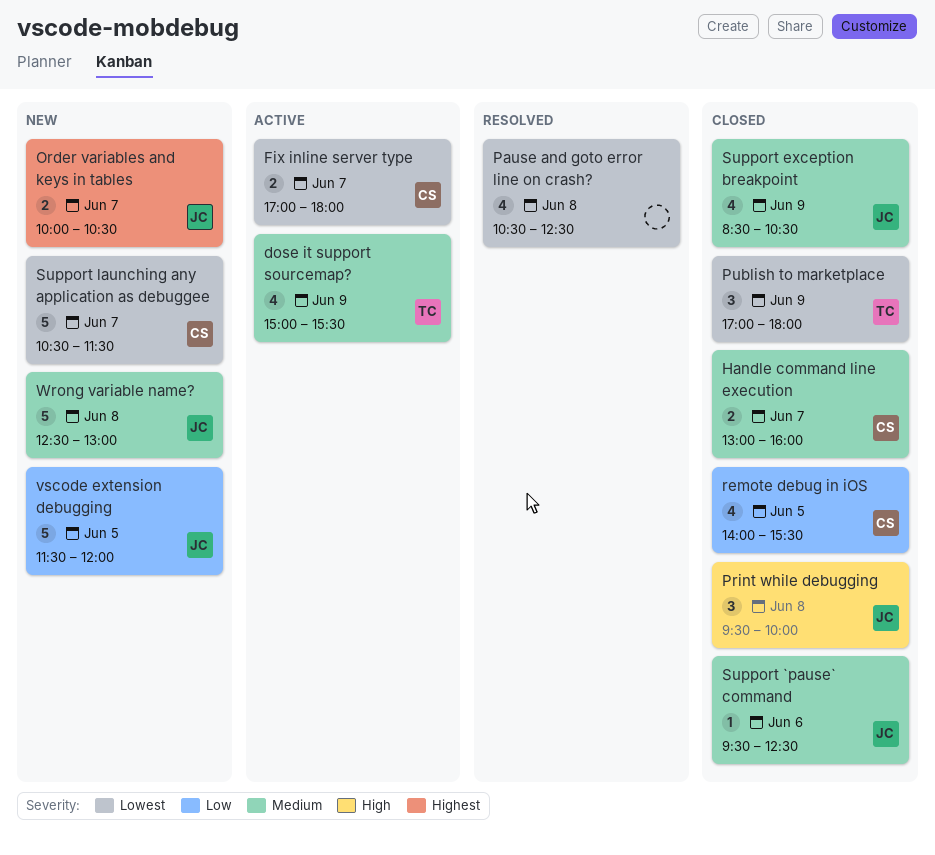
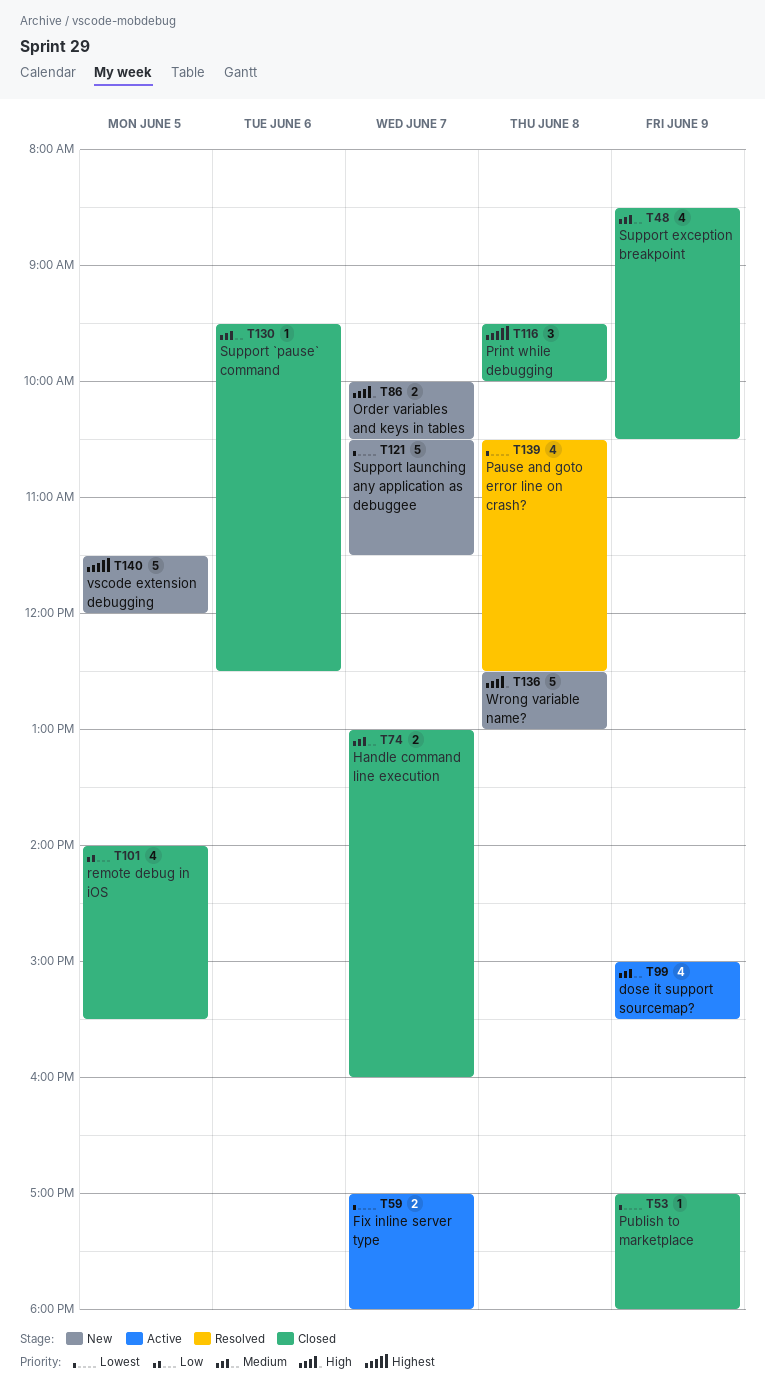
Order variables and keys in tables, priority: Highest -> High
Print while debugging, priority: High -> Highest
Publish to marketplace, estimate: 3 -> 1
vscode extension debugging, priority: Low -> Highest
Wrong variable name?, priority: Medium -> High

